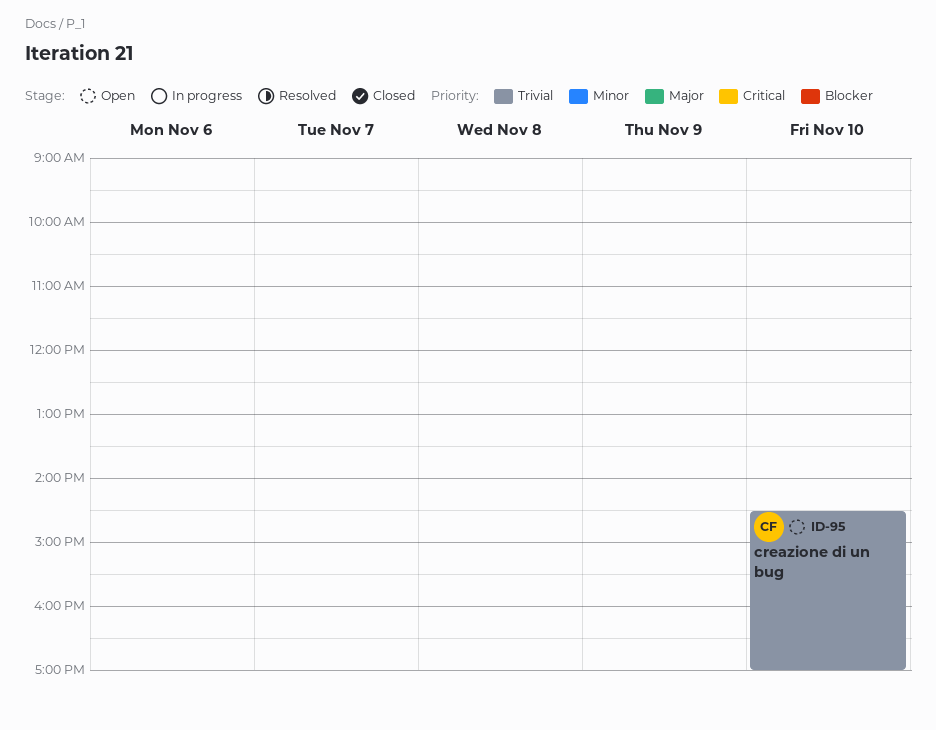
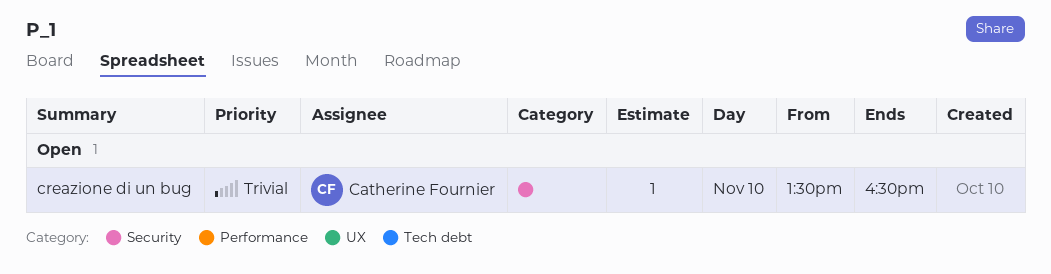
creazione di un bug, begins: 14:30 -> 13:30
creazione di un bug, ends: 17:00 -> 16:30

